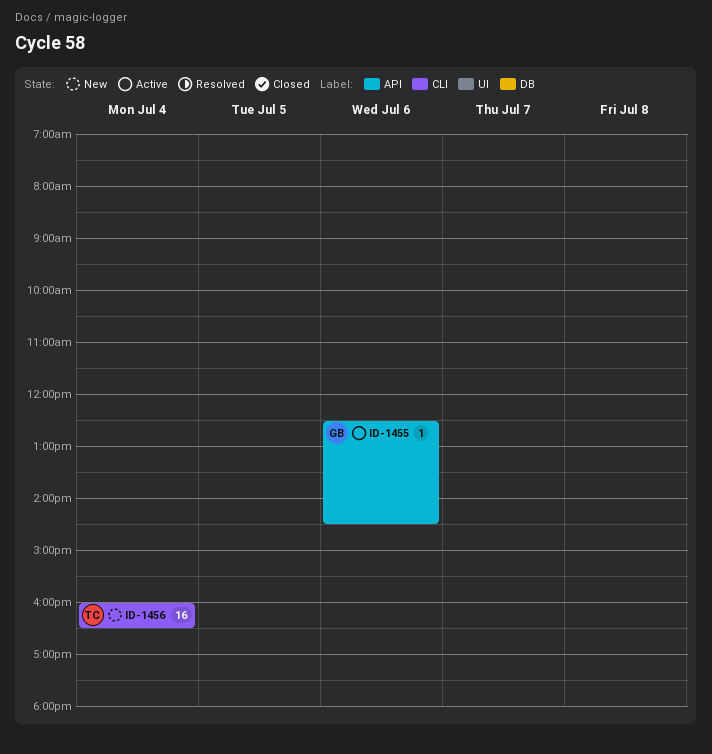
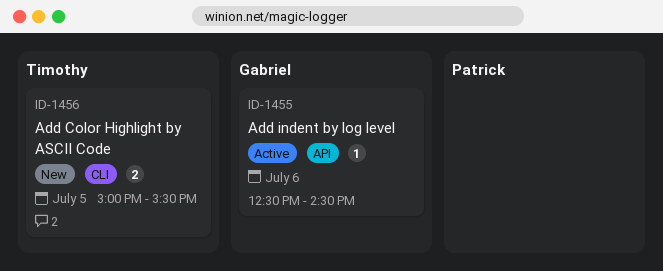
ID-1456, estimate: 16 -> 2
ID-1456, day: Jul 4 -> Jul 5
ID-1456, begins: 16:00 -> 15:00
ID-1456, ends: 16:30 -> 15:30

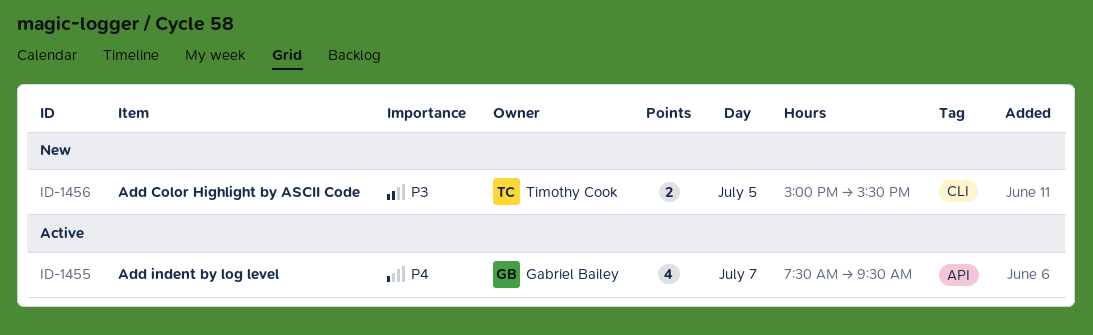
ID-1455, estimate: 1 -> 4
ID-1455, day: Jul 6 -> Jul 7
ID-1455, begins: 12:30 -> 07:30
ID-1455, ends: 14:30 -> 09:30

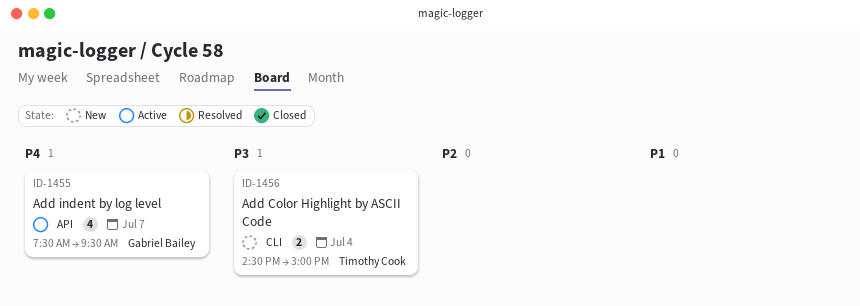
ID-1456, day: Jul 5 -> Jul 4
ID-1456, begins: 15:00 -> 14:30
ID-1456, ends: 15:30 -> 15:00

